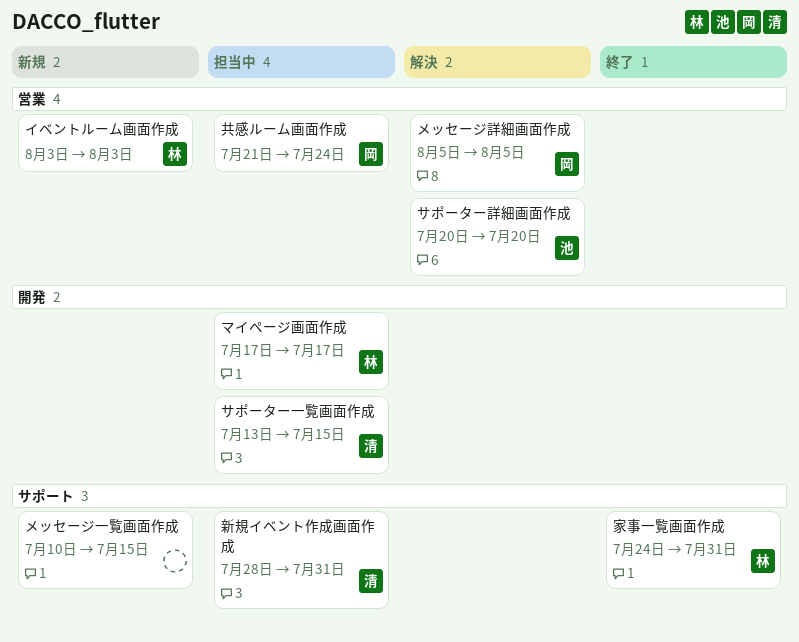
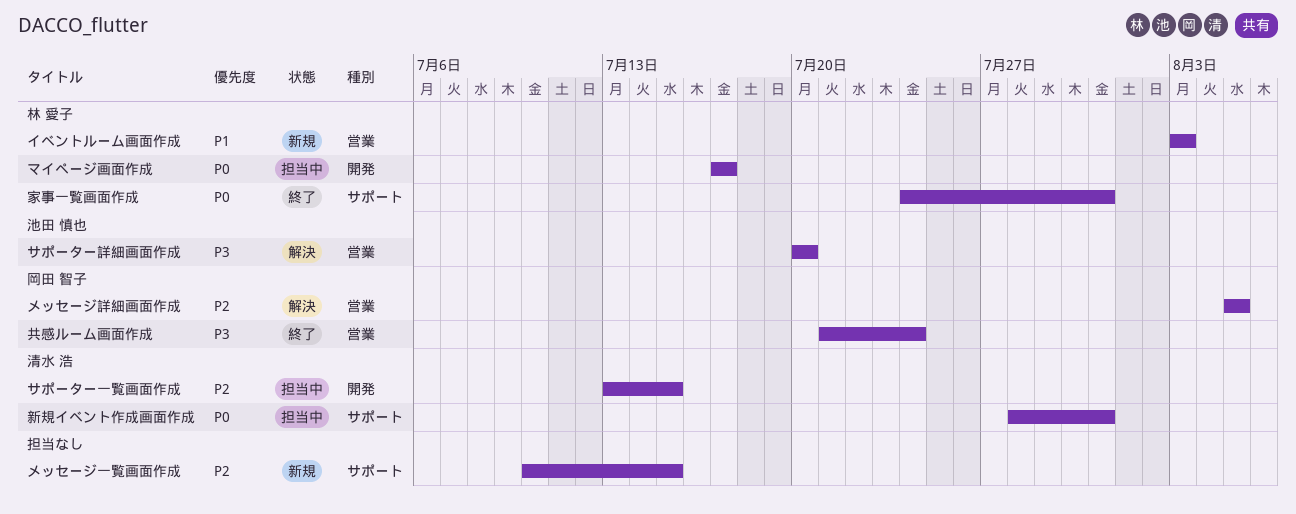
共感ルーム画面作成, status: 担当中 -> 終了

